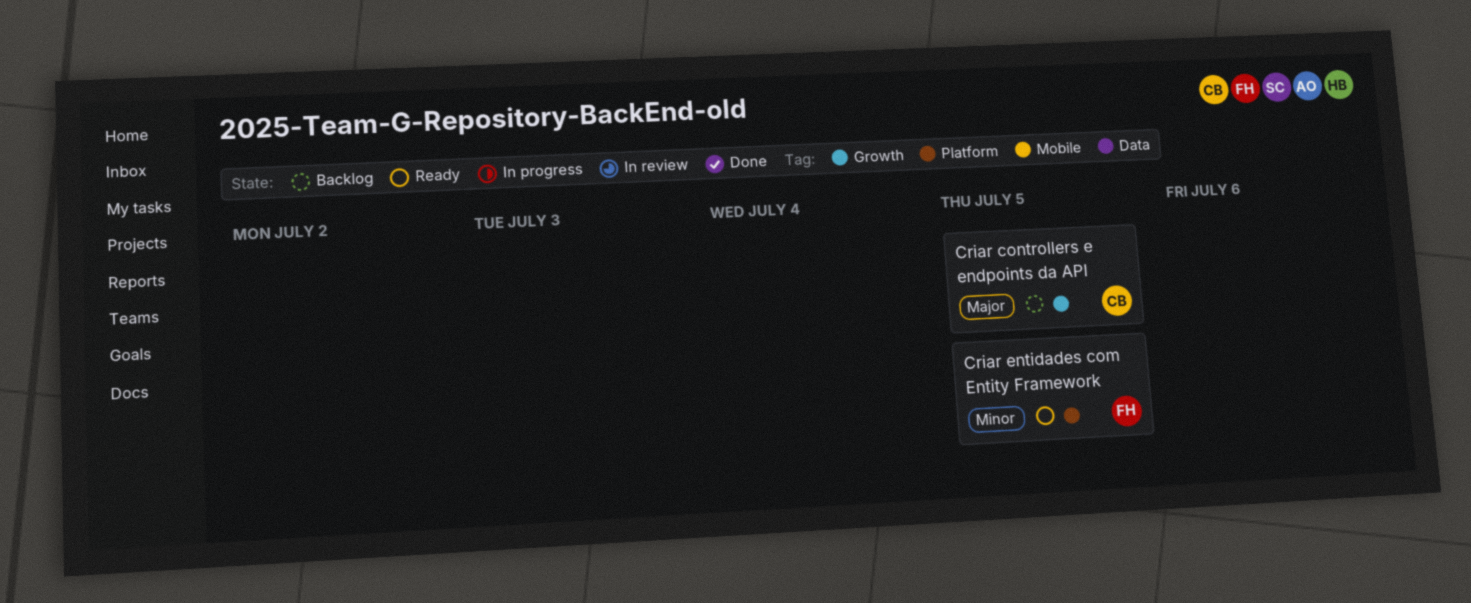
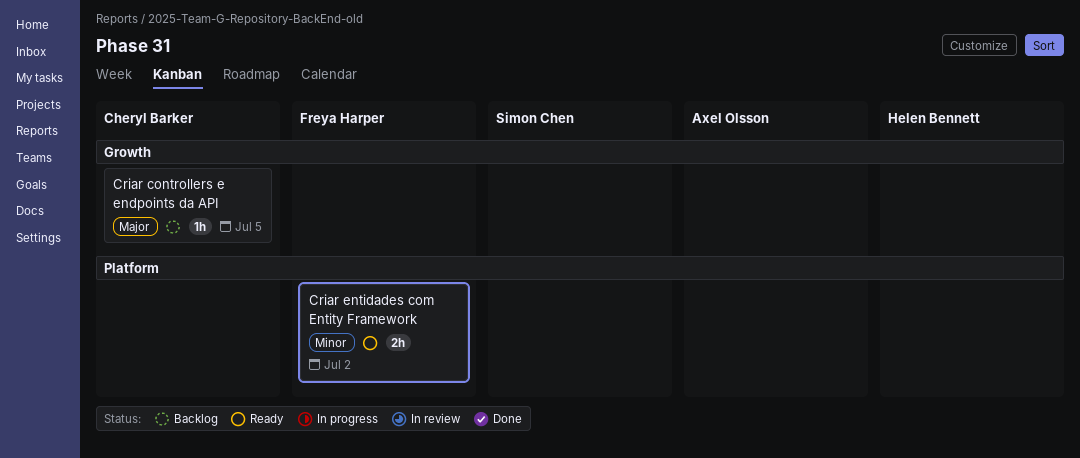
Criar entidades com Entity Framework, due: Jul 5 -> Jul 2

